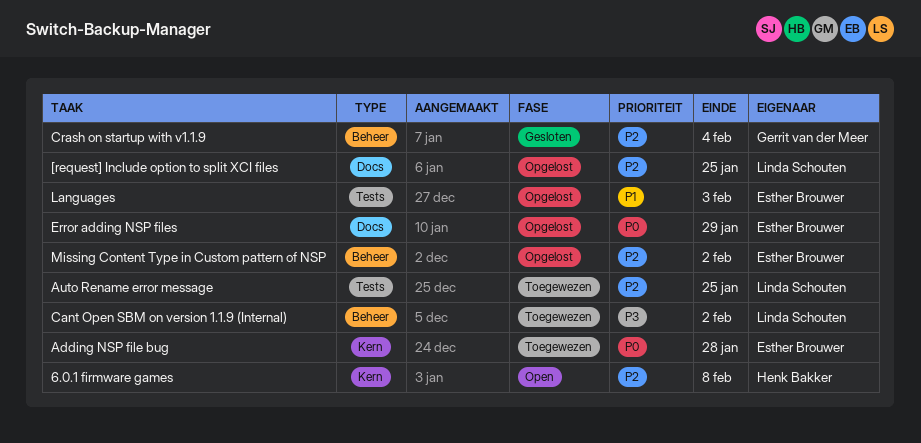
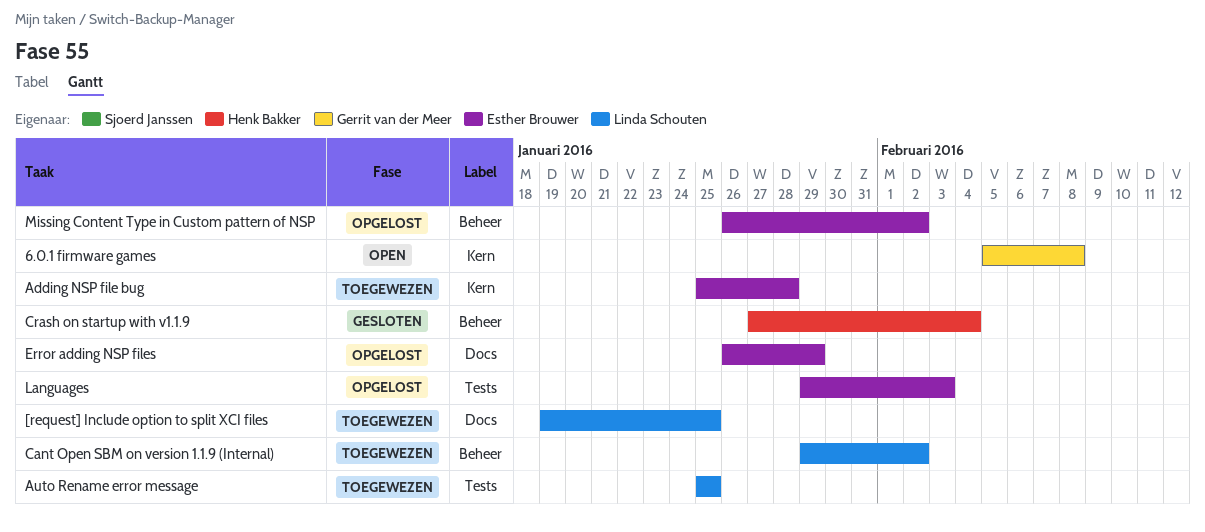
6.0.1 firmware games, owner: Henk Bakker -> Gerrit van der Meer
[request] Include option to split XCI files, status: Opgelost -> Toegewezen
Crash on startup with v1.1.9, owner: Gerrit van der Meer -> Henk Bakker

